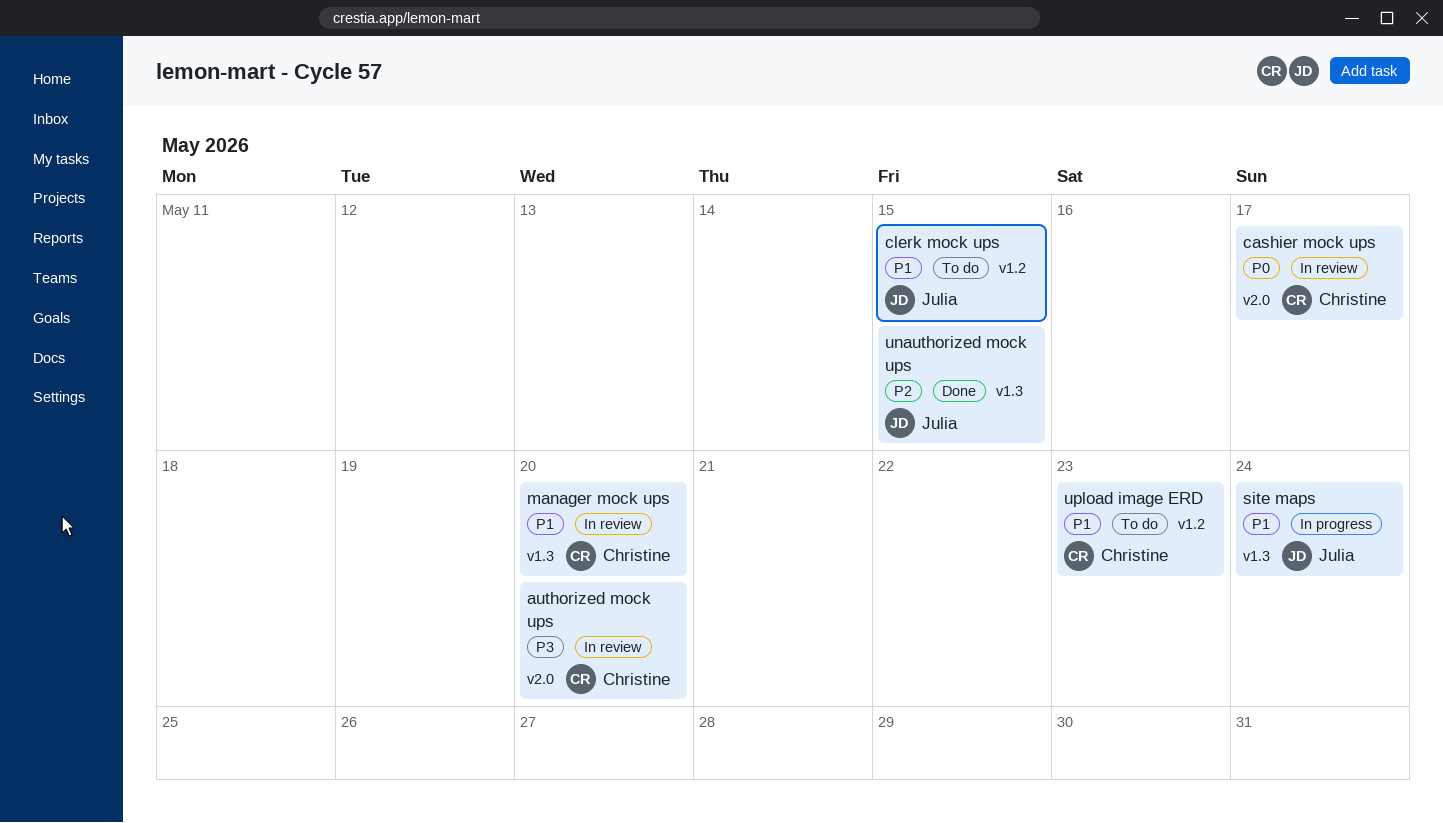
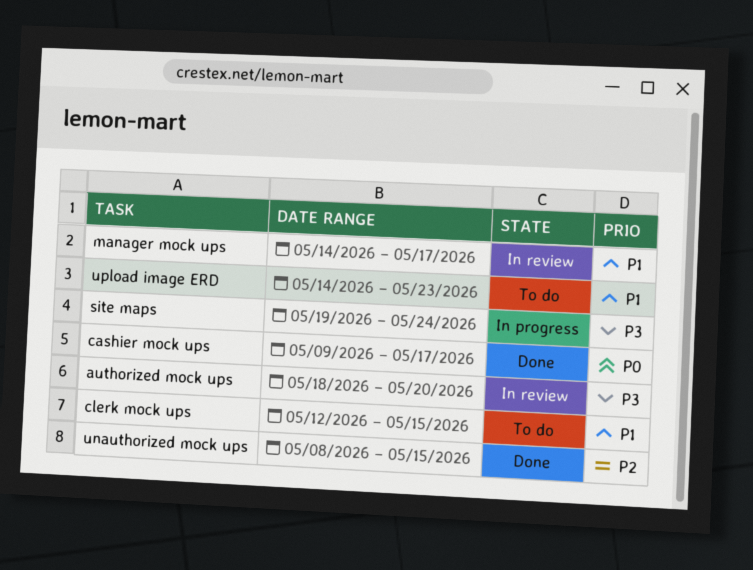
cashier mock ups, status: In review -> Done
manager mock ups, due: May 20 -> May 17
site maps, priority: P1 -> P3

